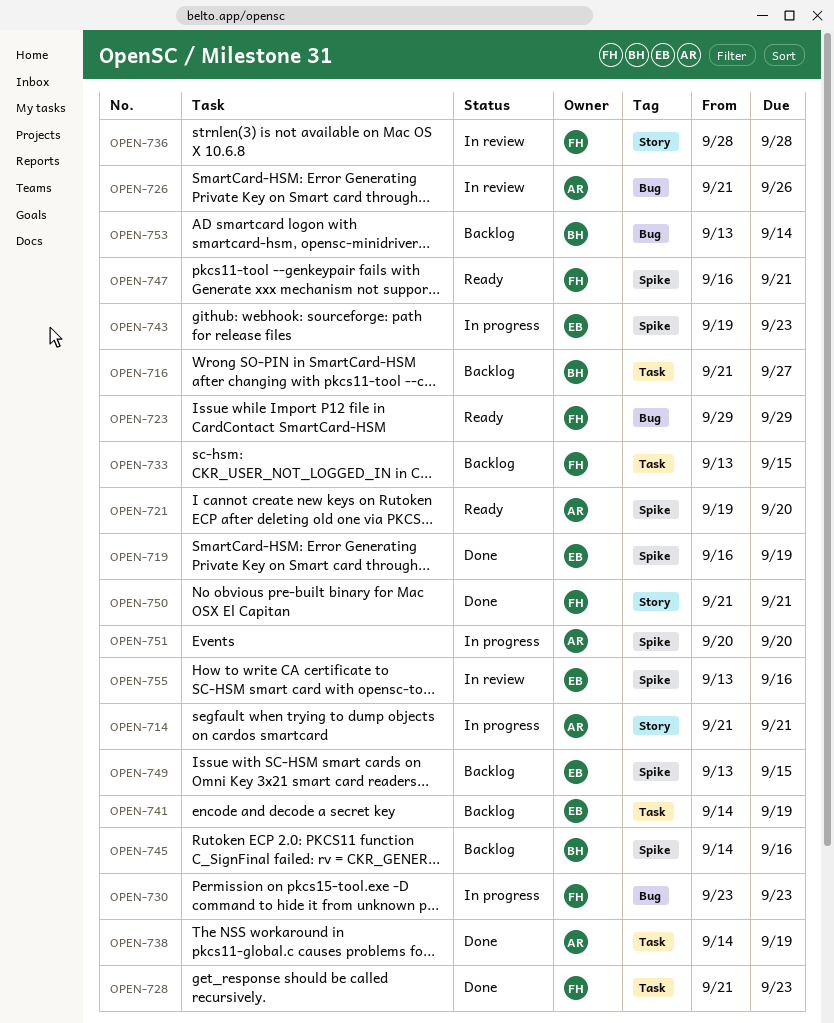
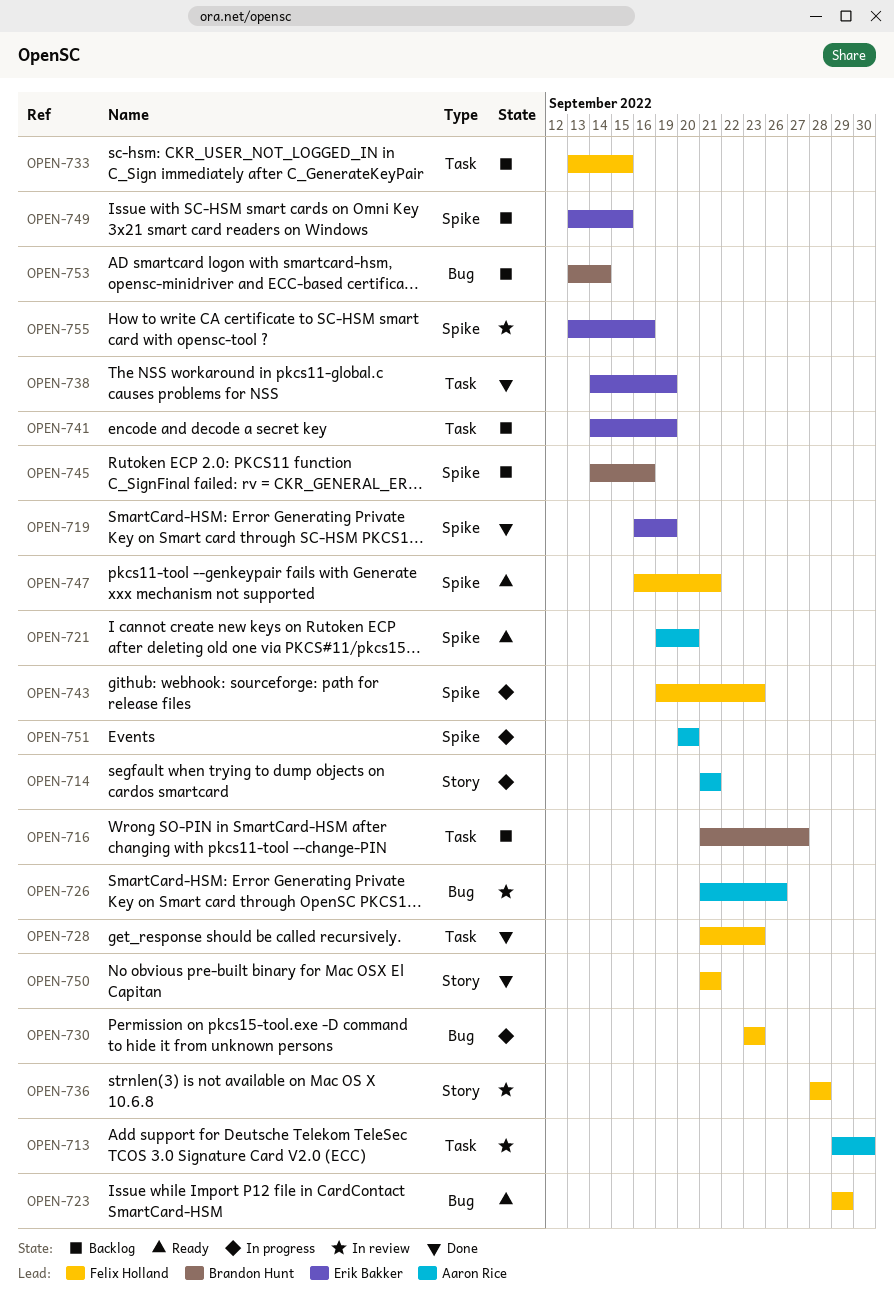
OPEN-713: none -> present
OPEN-738, owner: Aaron Rice -> Erik Bakker
OPEN-743, owner: Erik Bakker -> Felix Holland

